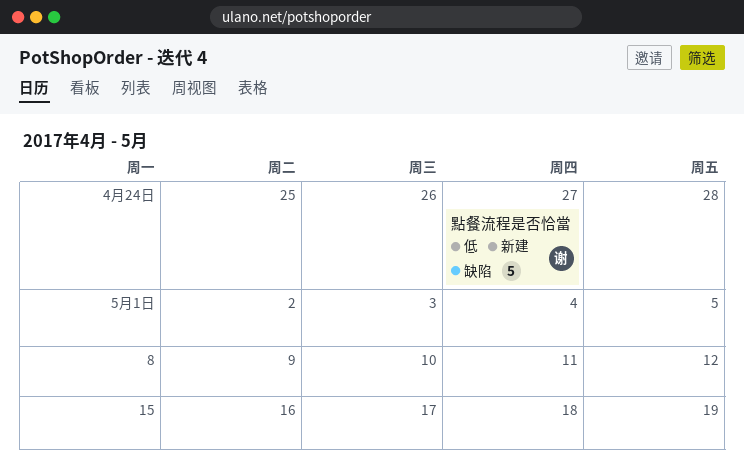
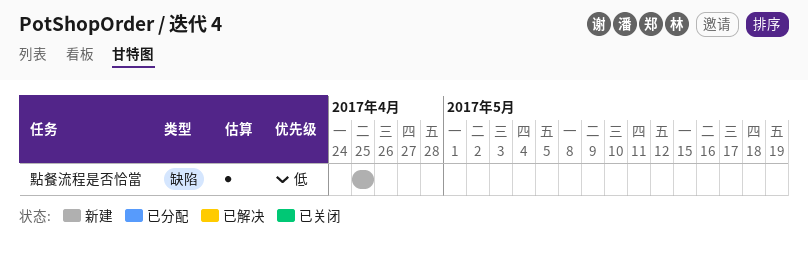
點餐流程是否恰當, estimate: 5 -> 1
點餐流程是否恰當, due: Apr 27 -> Apr 25

